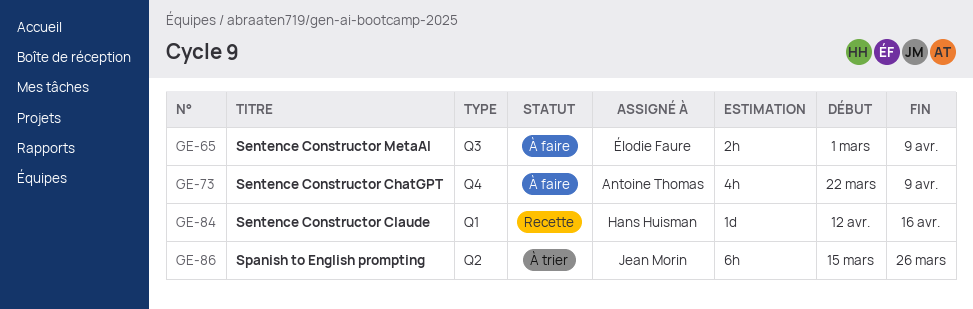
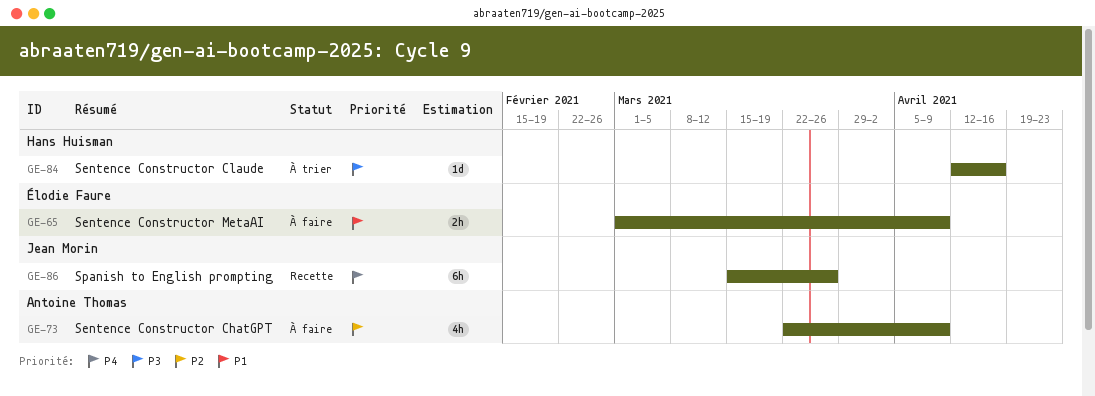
GE-84, status: Recette -> À trier
GE-86, status: À trier -> Recette

